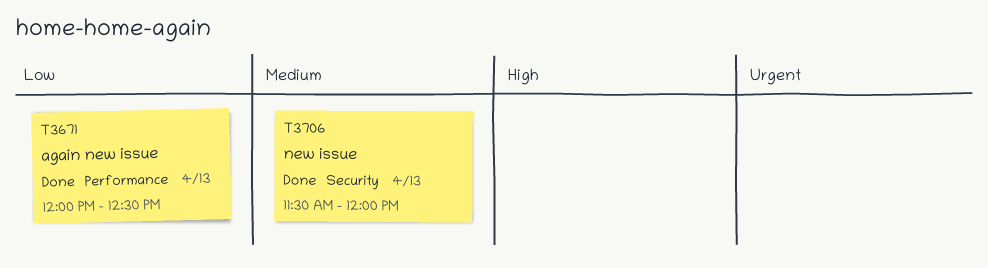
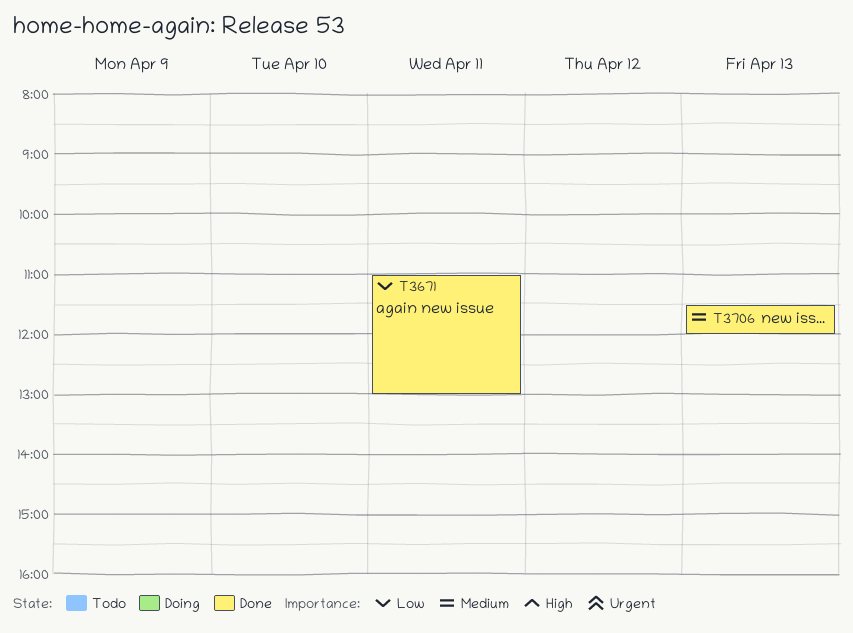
T3671, day: Apr 13 -> Apr 11
T3671, begins: 12:00 -> 11:00
T3671, ends: 12:30 -> 13:00

